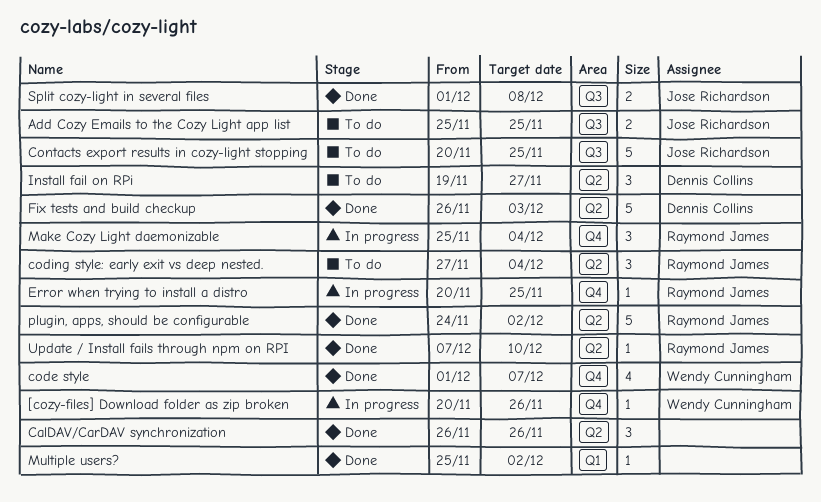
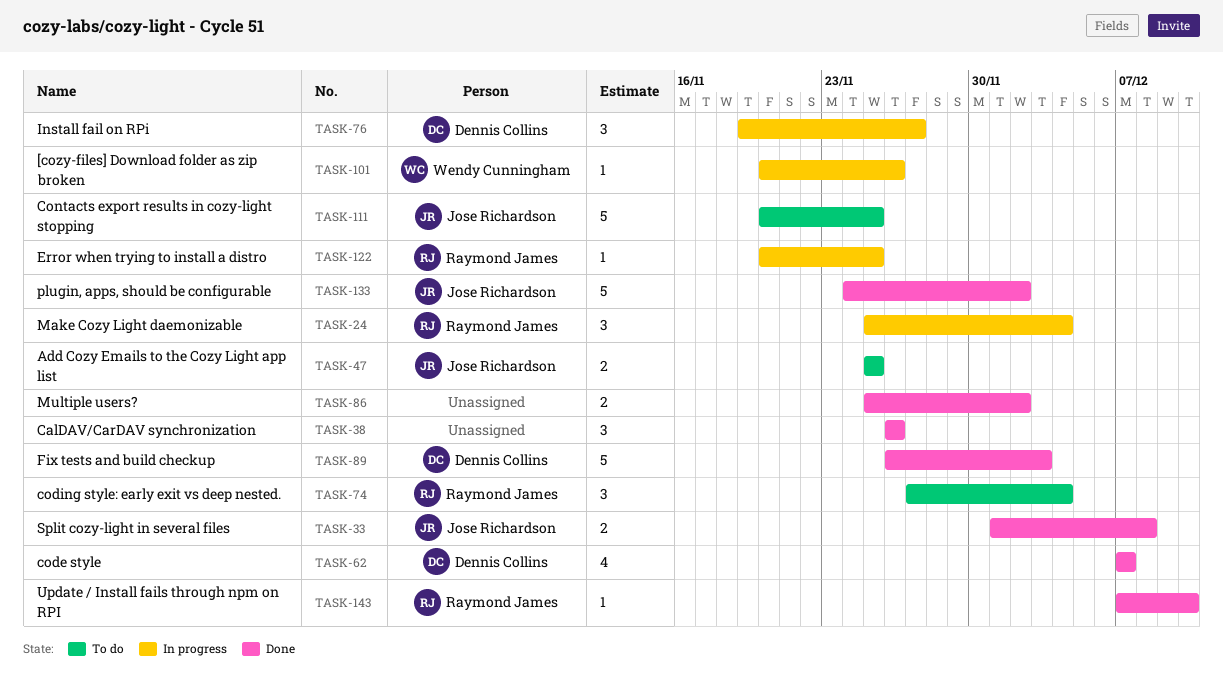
code style, owner: Wendy Cunningham -> Dennis Collins
code style, start: Dec 1 -> Dec 7
Install fail on RPi, status: To do -> In progress
Multiple users?, estimate: 1 -> 2
plugin, apps, should be configurable, owner: Raymond James -> Jose Richardson

